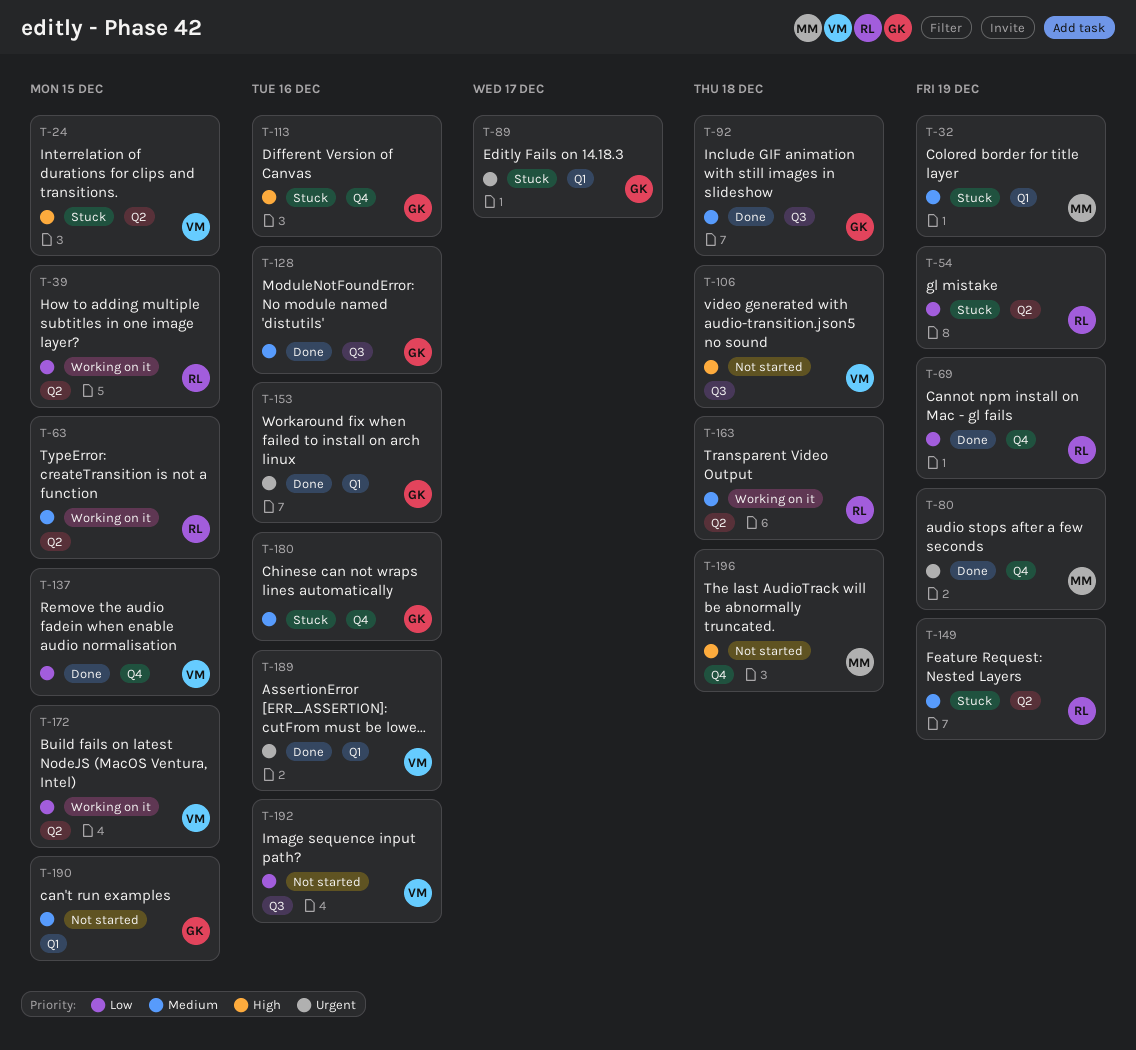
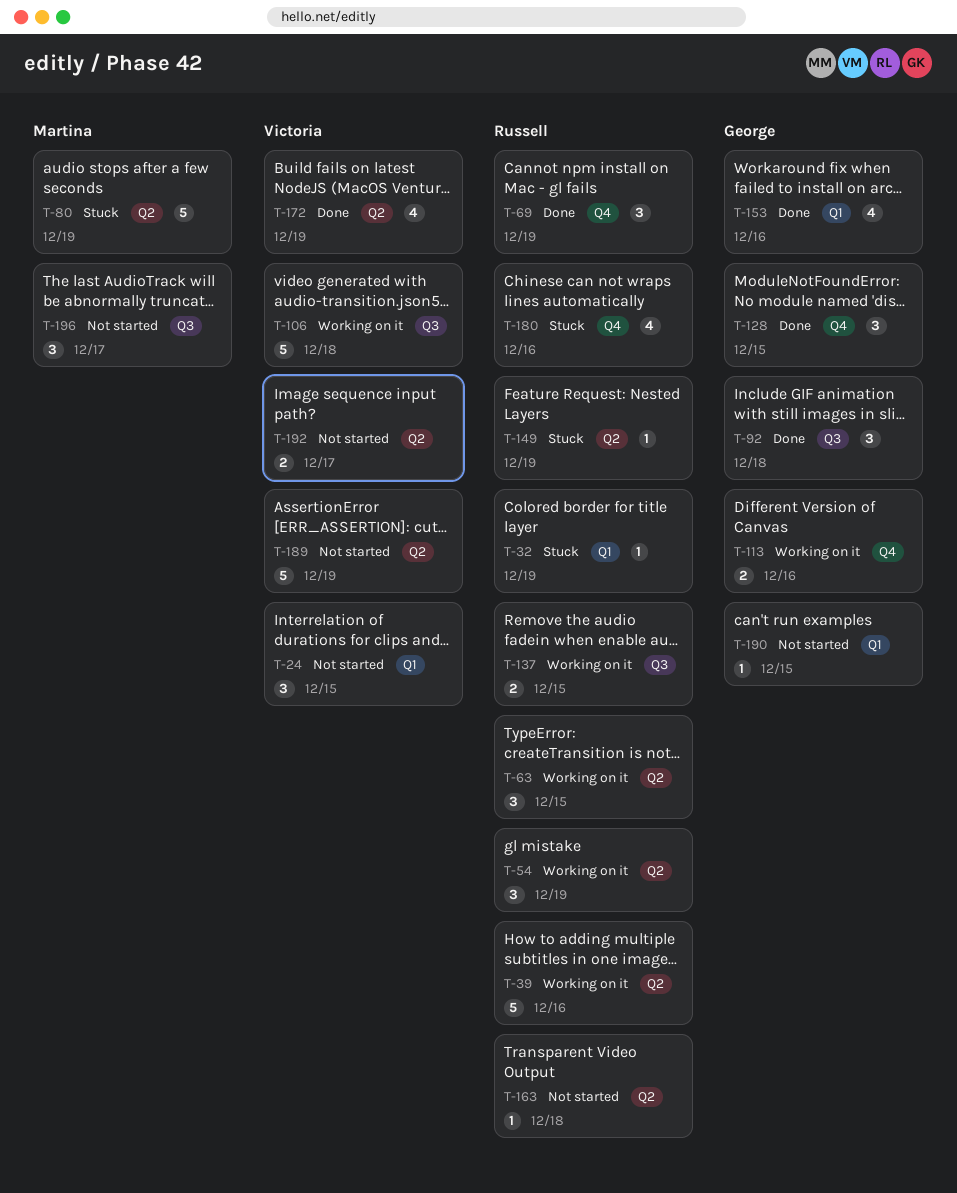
T-24, status: Stuck -> Not started
T-24, label: Q2 -> Q1
T-32, owner: Martina -> Russell
T-39, due: Dec 15 -> Dec 16
T-54, status: Stuck -> Working on it
T-80, status: Done -> Stuck
T-80, label: Q4 -> Q2
T-89: present -> none
T-106, status: Not started -> Working on it
T-113, status: Stuck -> Working on it
T-128, label: Q3 -> Q4
T-128, due: Dec 16 -> Dec 15
T-137, status: Done -> Working on it
T-137, owner: Victoria -> Russell
T-137, label: Q4 -> Q3
T-163, status: Working on it -> Not started
T-172, status: Working on it -> Done
T-172, due: Dec 15 -> Dec 19
T-180, owner: George -> Russell
T-189, status: Done -> Not started
T-189, label: Q1 -> Q2
T-189, due: Dec 16 -> Dec 19
T-192, label: Q3 -> Q2
T-192, due: Dec 16 -> Dec 17
T-196, label: Q4 -> Q3
T-196, due: Dec 18 -> Dec 17

